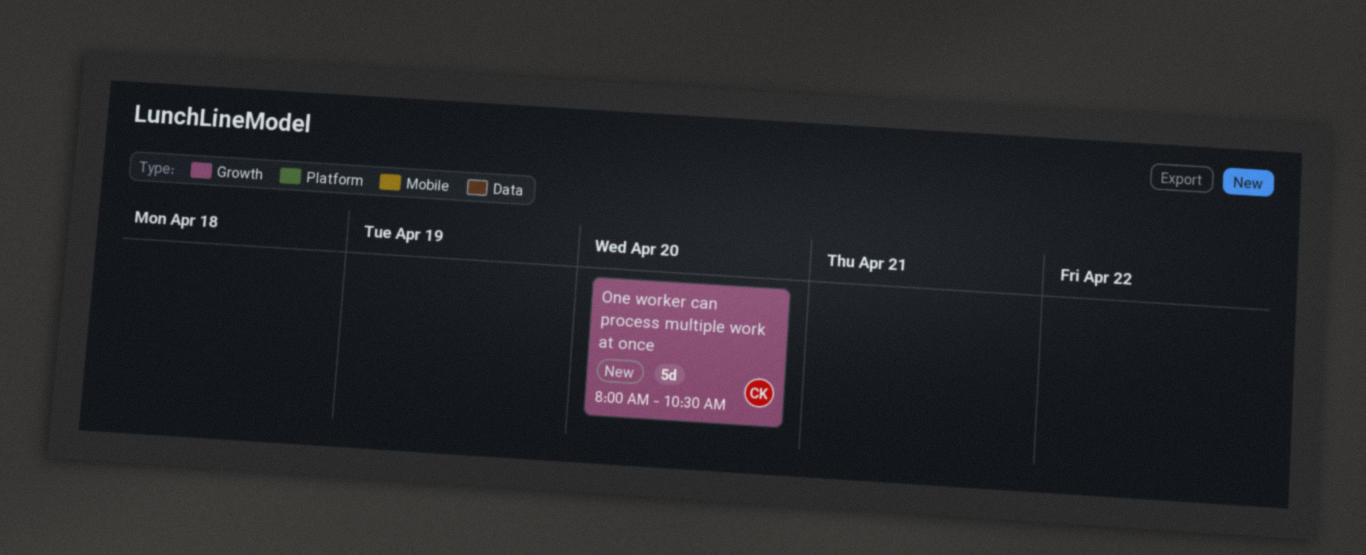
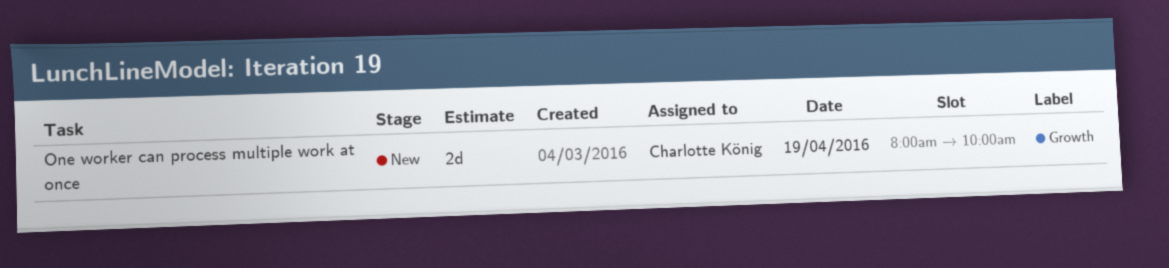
One worker can process multiple work at once, estimate: 5d -> 2d
One worker can process multiple work at once, day: Apr 20 -> Apr 19
One worker can process multiple work at once, ends: 10:30 -> 10:00

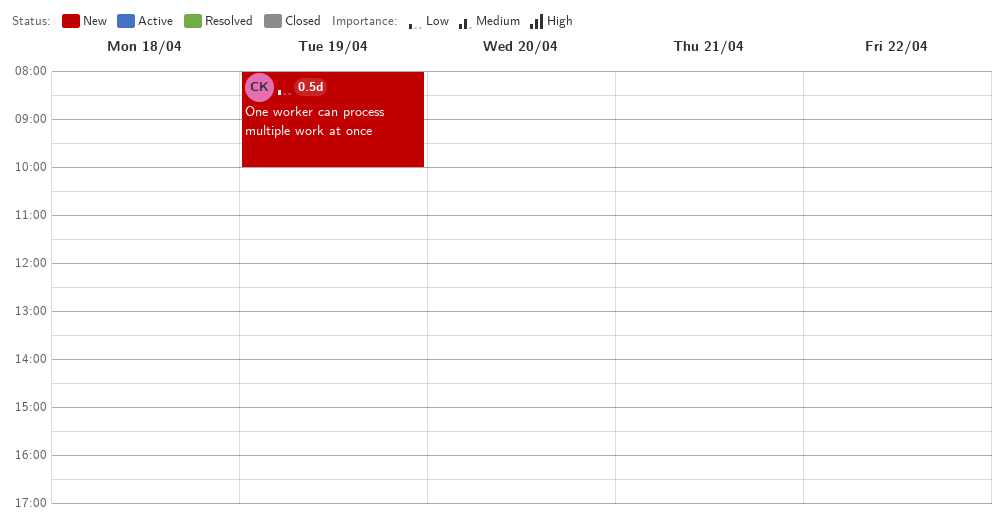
One worker can process multiple work at once, estimate: 2d -> 0.5d

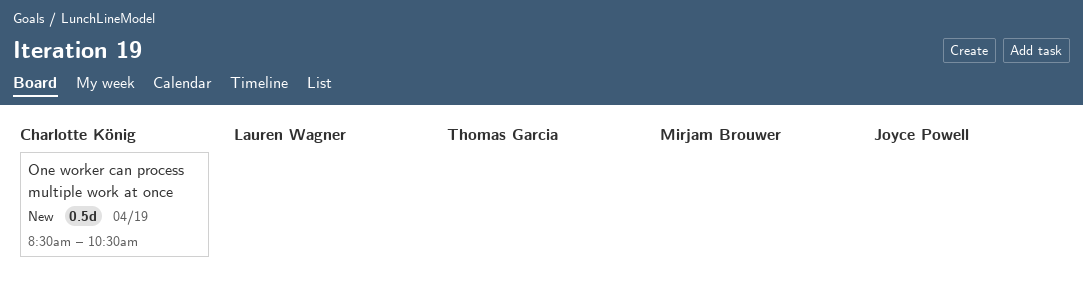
One worker can process multiple work at once, begins: 08:00 -> 08:30
One worker can process multiple work at once, ends: 10:00 -> 10:30

